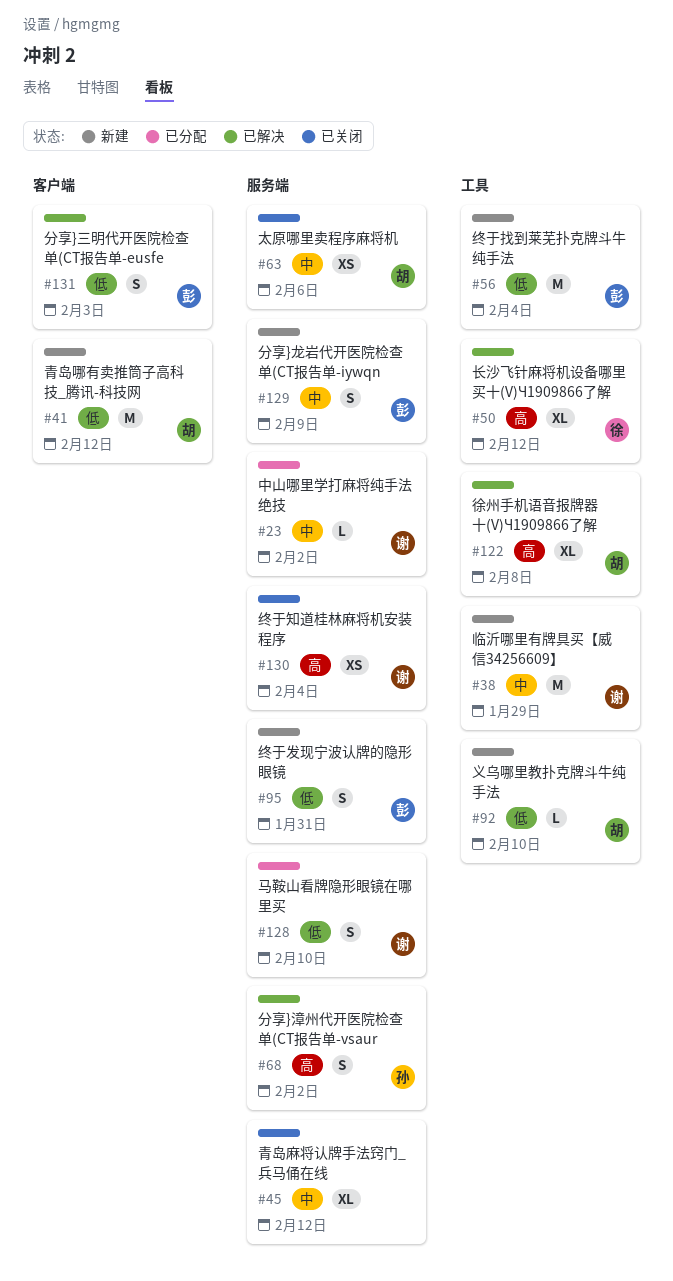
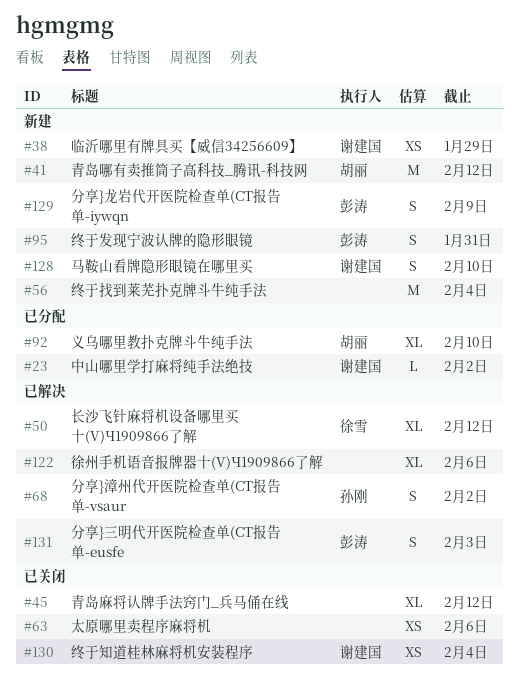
#38, estimate: M -> XS
#56, owner: 彭涛 -> none
#63, owner: 胡丽 -> none
#92, status: 新建 -> 已分配
#92, estimate: L -> XL
#122, owner: 胡丽 -> none
#122, due: Feb 8 -> Feb 6
#128, status: 已分配 -> 新建

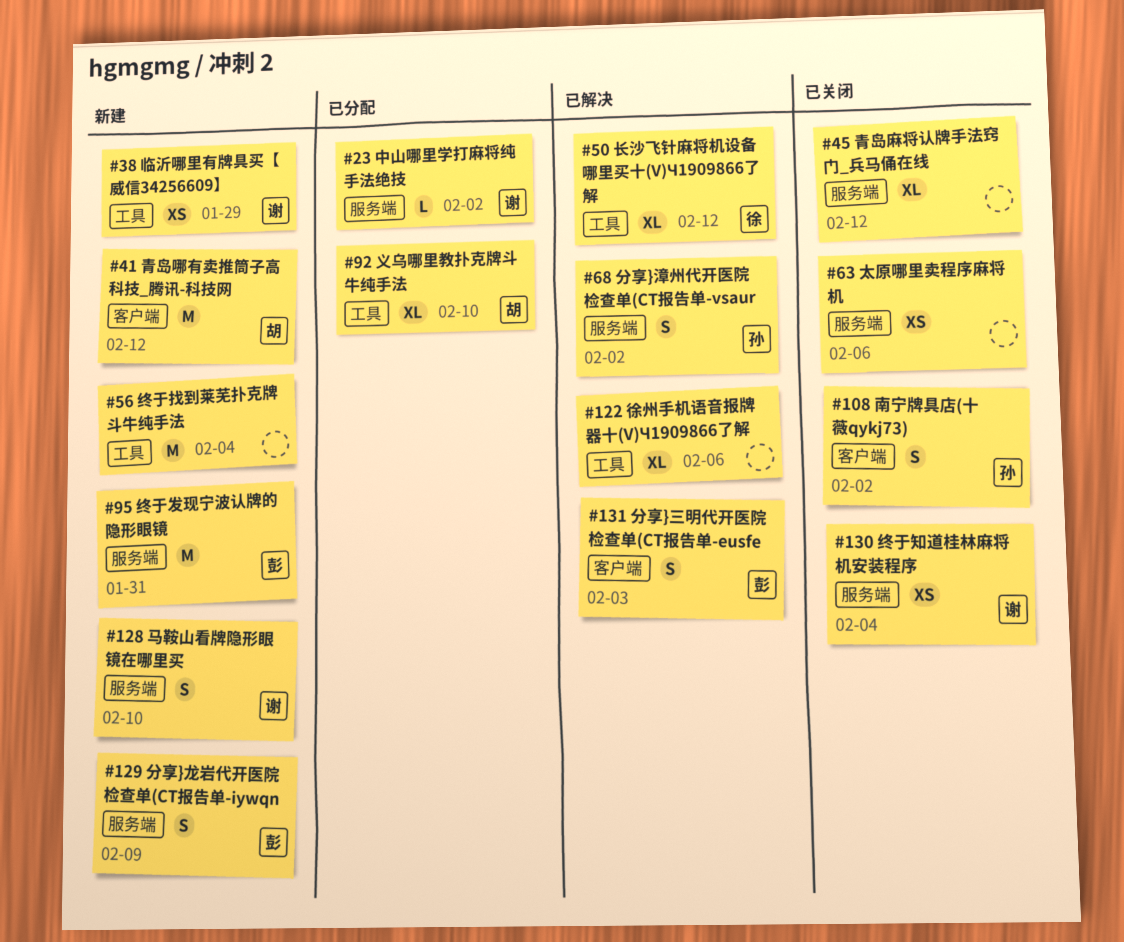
#95, estimate: S -> M
#108: none -> present

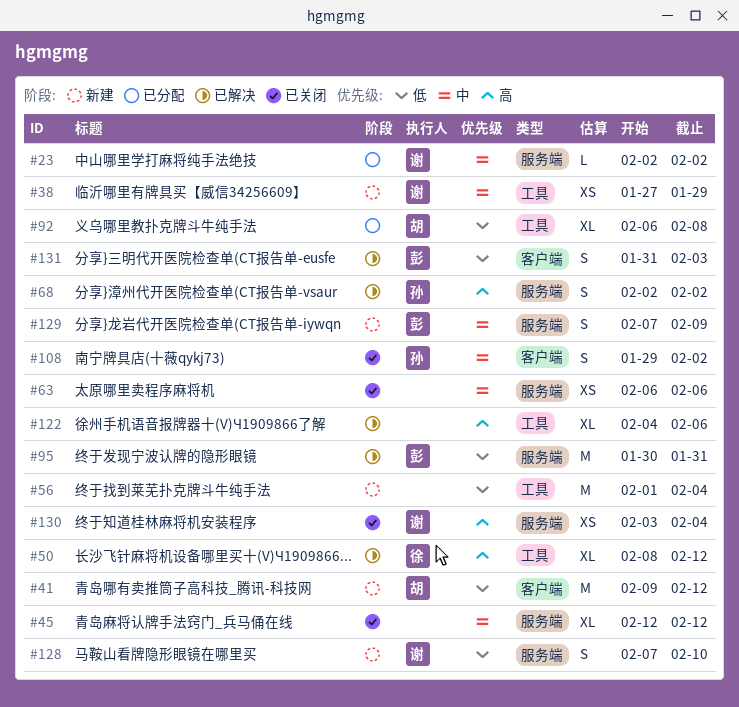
#92, due: Feb 10 -> Feb 8
#95, status: 新建 -> 已解决

